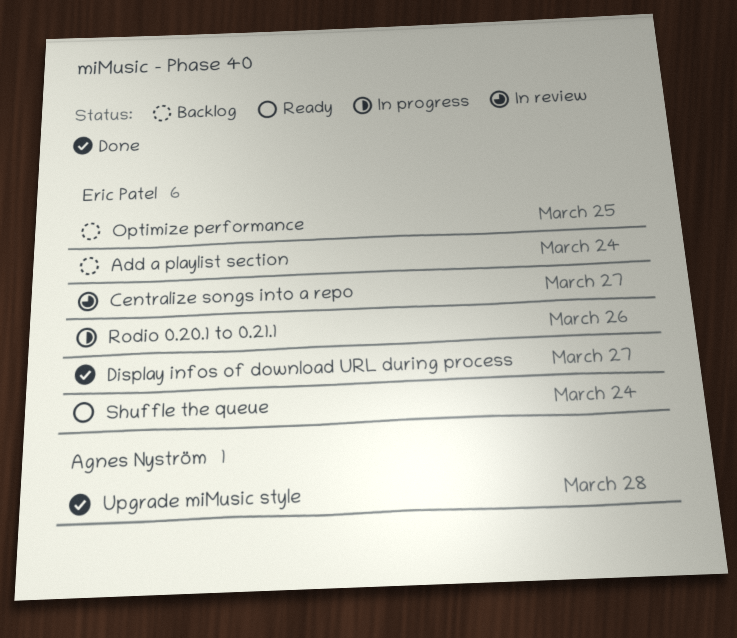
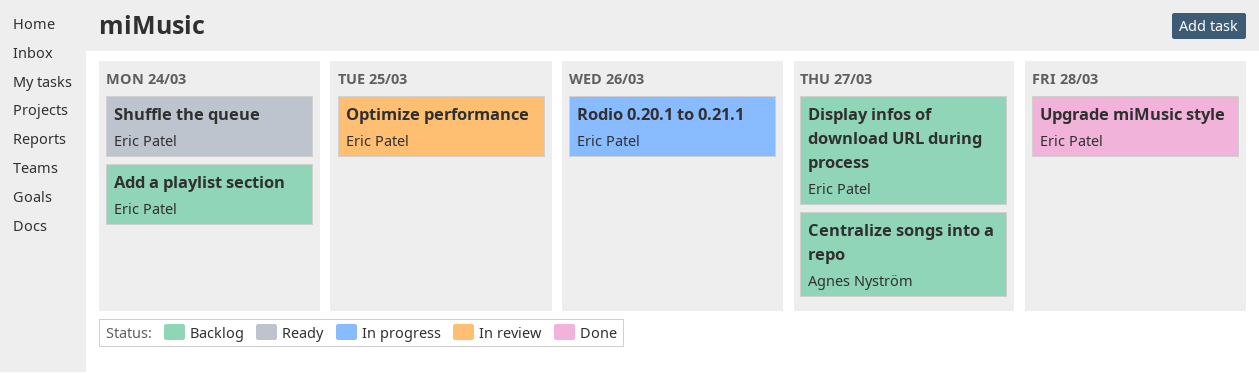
Centralize songs into a repo, status: In review -> Backlog
Centralize songs into a repo, owner: Eric Patel -> Agnes Nyström
Display infos of download URL during process, status: Done -> Backlog
Optimize performance, status: Backlog -> In review
Upgrade miMusic style, owner: Agnes Nyström -> Eric Patel

